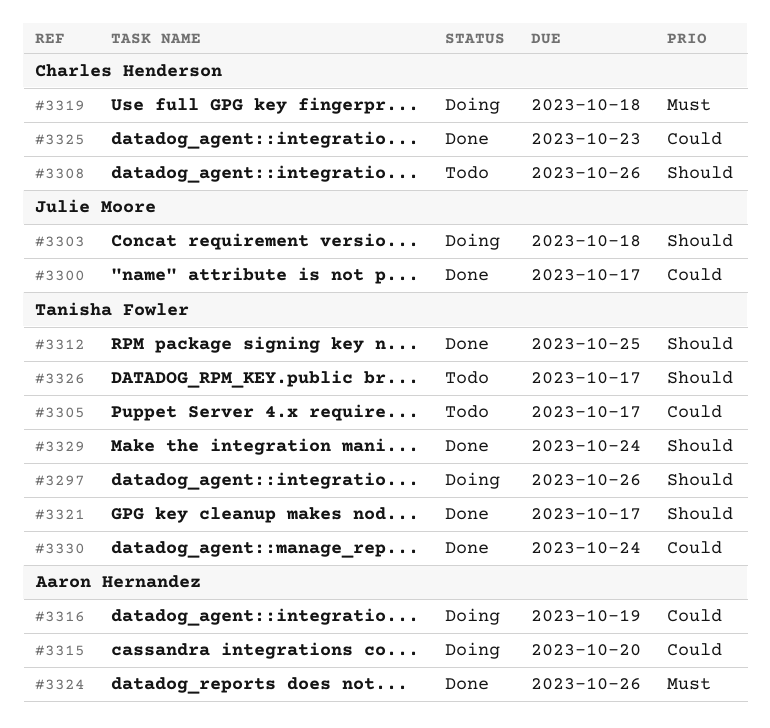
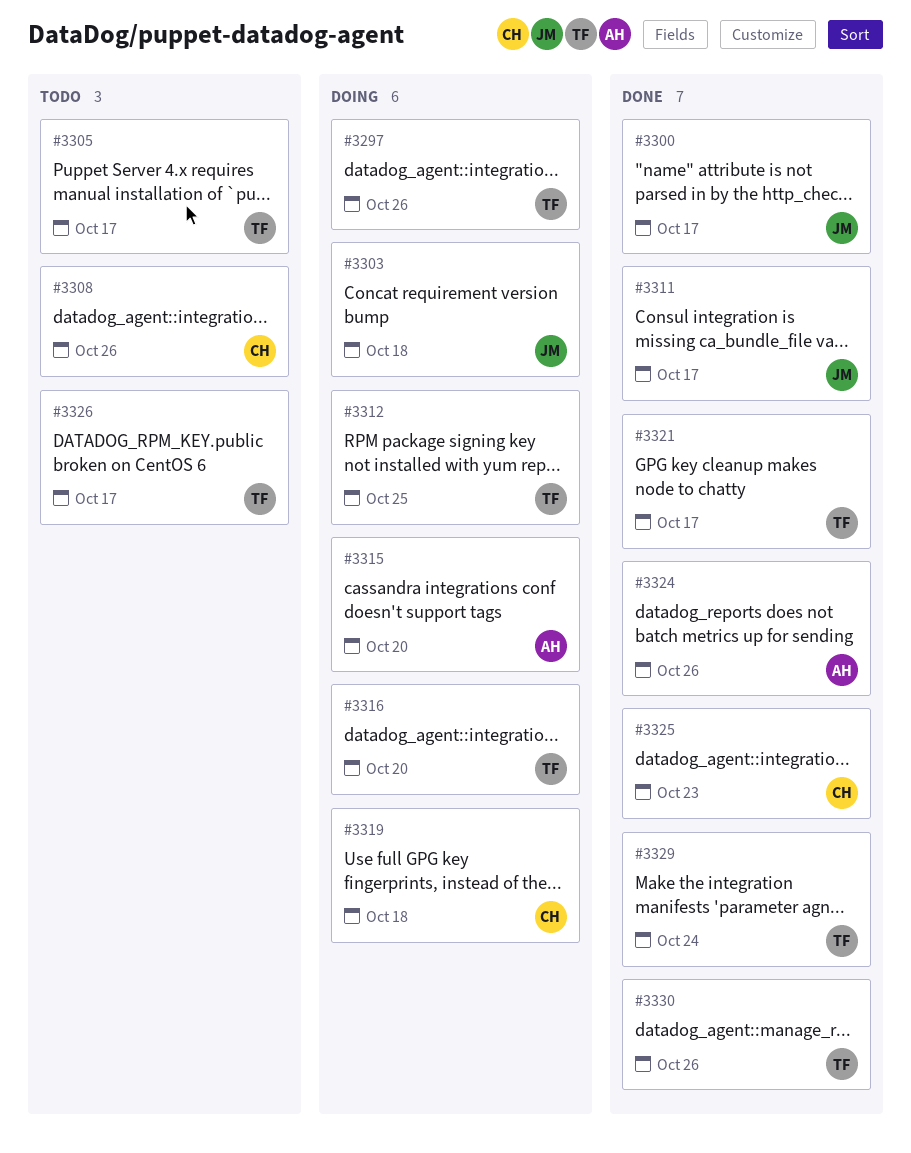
#3311: none -> present
#3312, status: Done -> Doing
#3316, owner: Aaron Hernandez -> Tanisha Fowler
#3316, due: Oct 19 -> Oct 20
#3330, due: Oct 24 -> Oct 26

